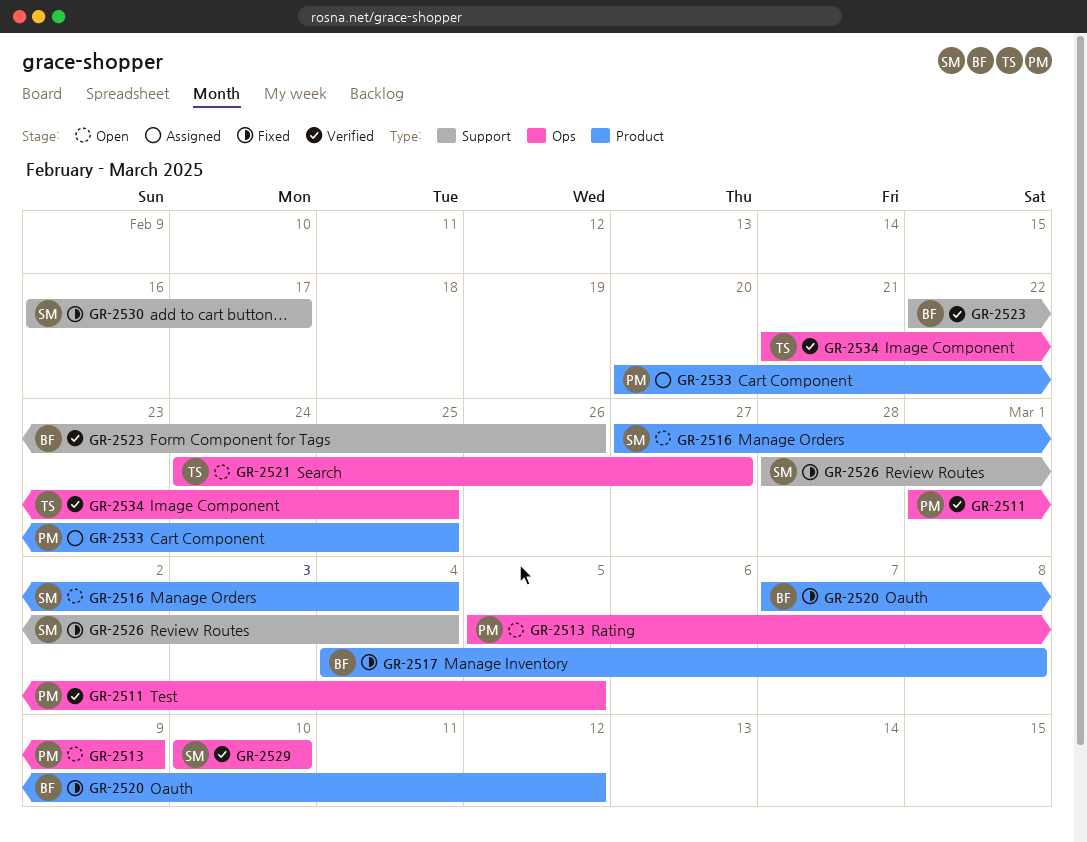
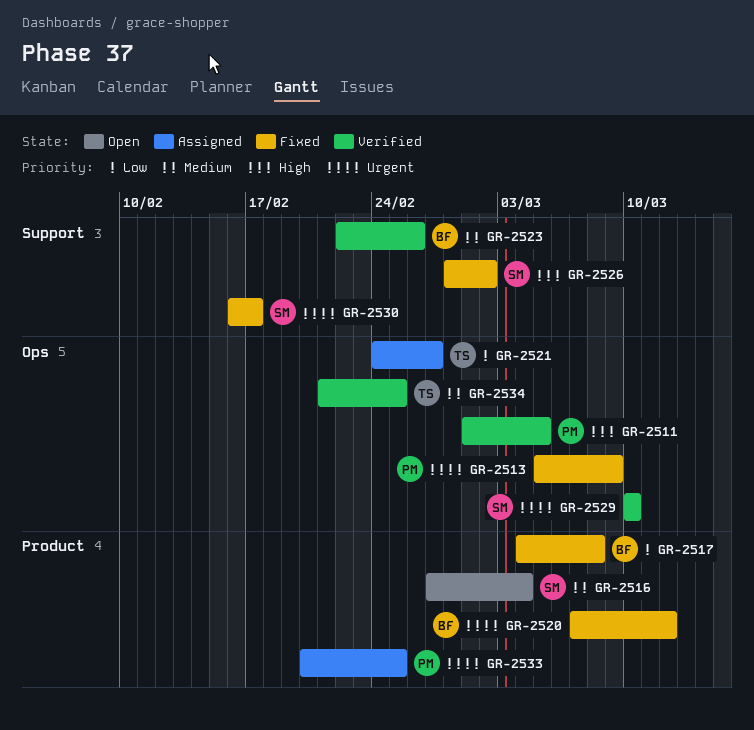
GR-2513, status: Open -> Fixed
GR-2521, status: Open -> Assigned
GR-2526, due: Mar 4 -> Mar 2

